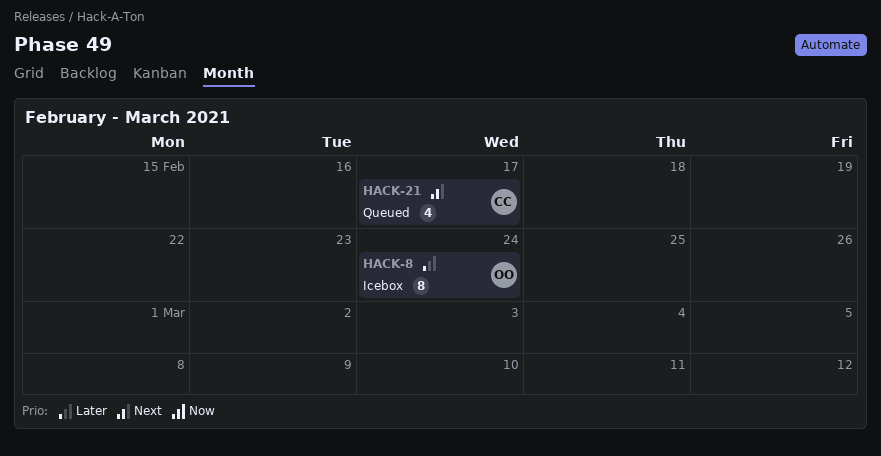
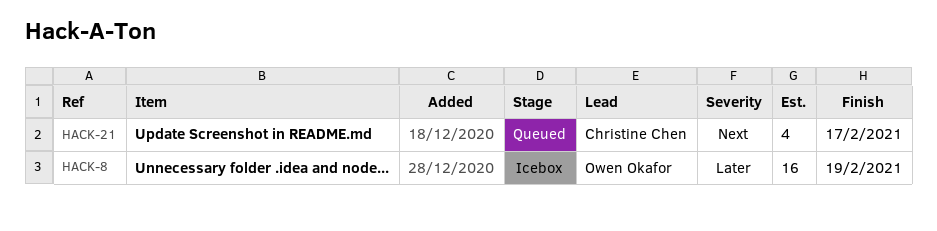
HACK-8, estimate: 8 -> 16
HACK-8, due: Feb 24 -> Feb 19

